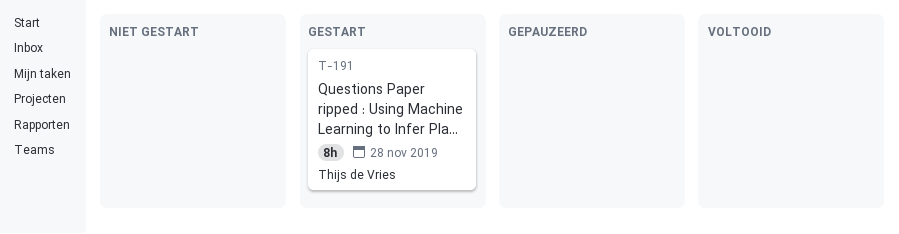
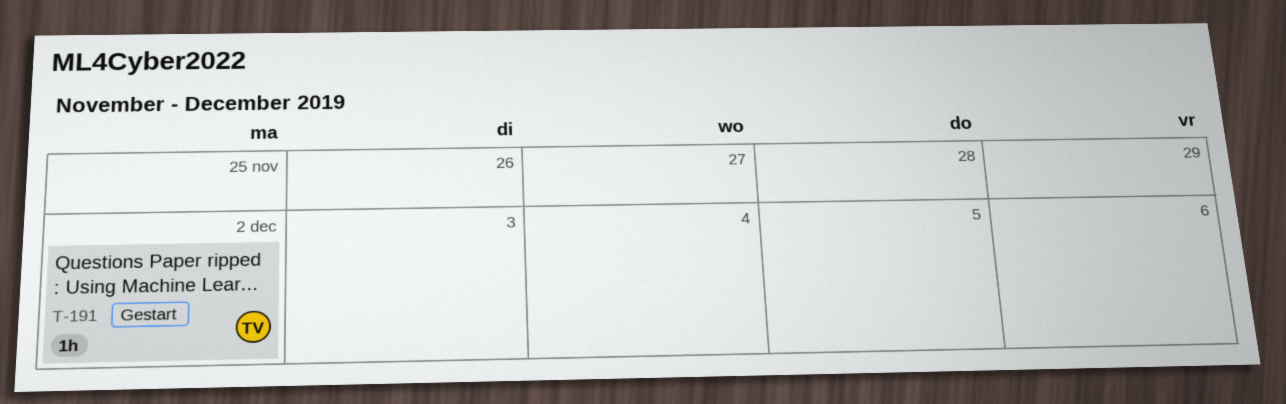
T-191, estimate: 8h -> 1h
T-191, due: Nov 28 -> Dec 2

